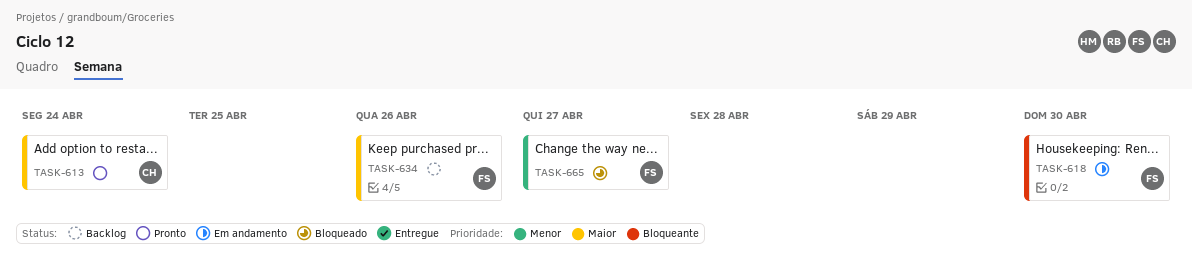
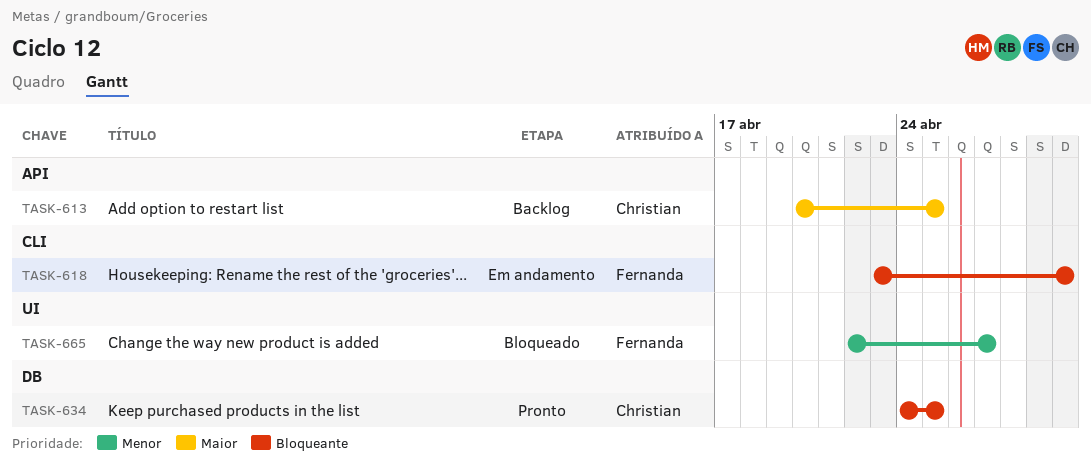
TASK-613, status: Pronto -> Backlog
TASK-613, due: Apr 24 -> Apr 25
TASK-634, status: Backlog -> Pronto
TASK-634, owner: Fernanda -> Christian
TASK-634, priority: Maior -> Bloqueante
TASK-634, due: Apr 26 -> Apr 25

